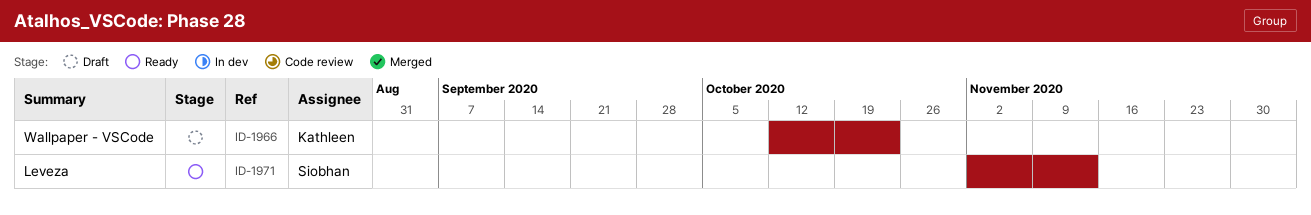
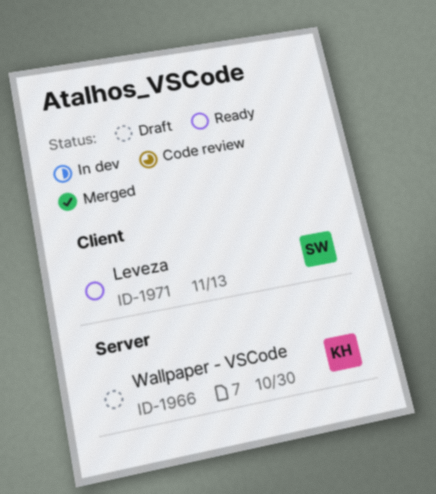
ID-1966, due: Oct 23 -> Oct 30

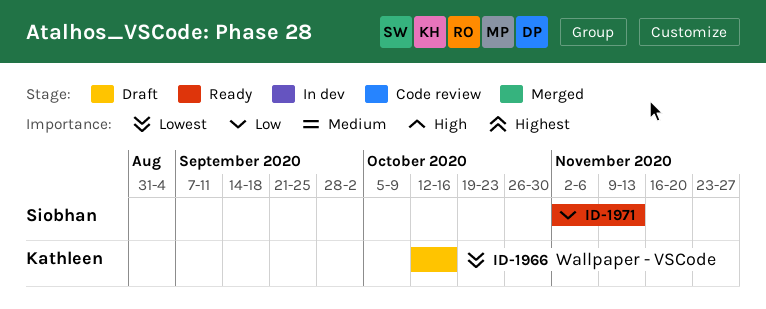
ID-1966, due: Oct 30 -> Oct 16

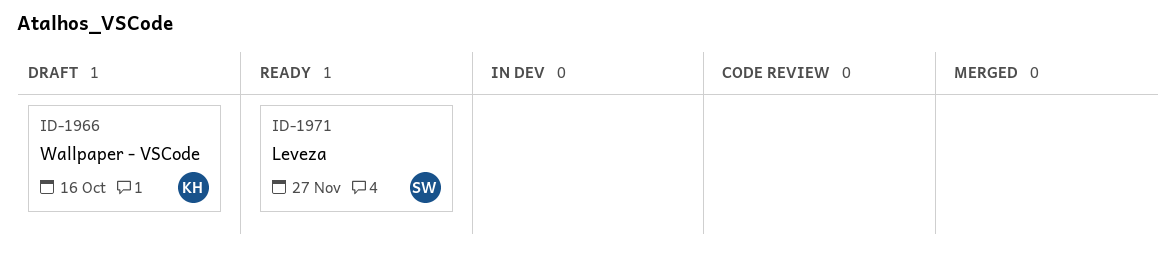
ID-1971, due: Nov 13 -> Nov 27

